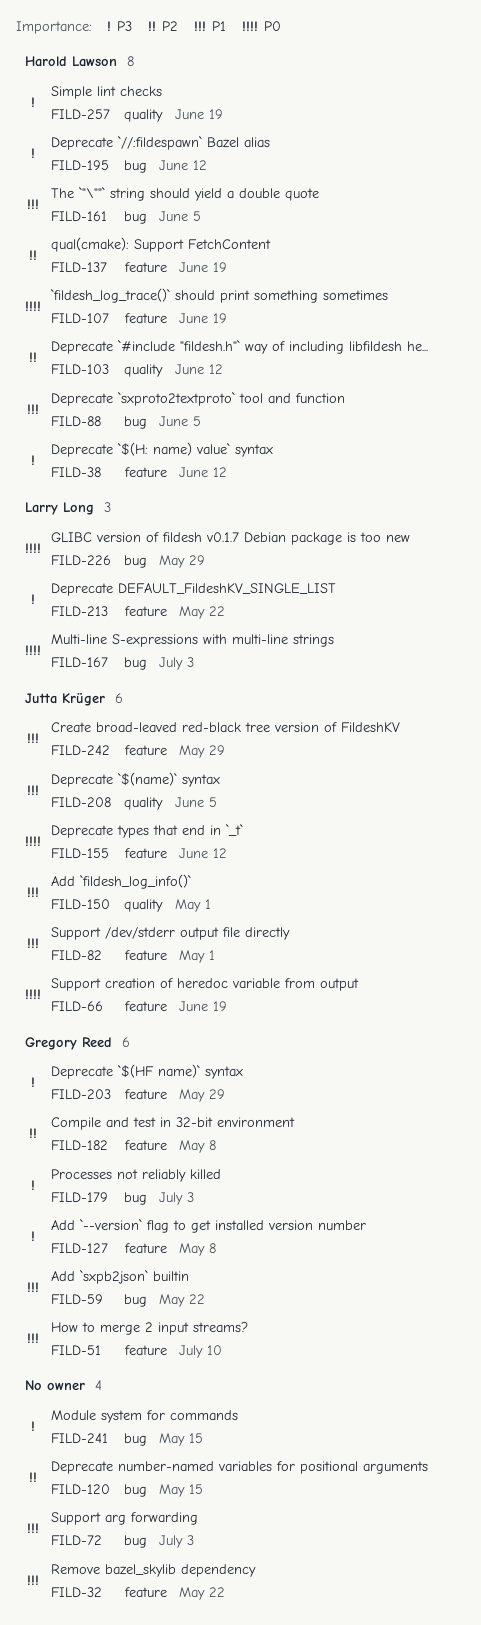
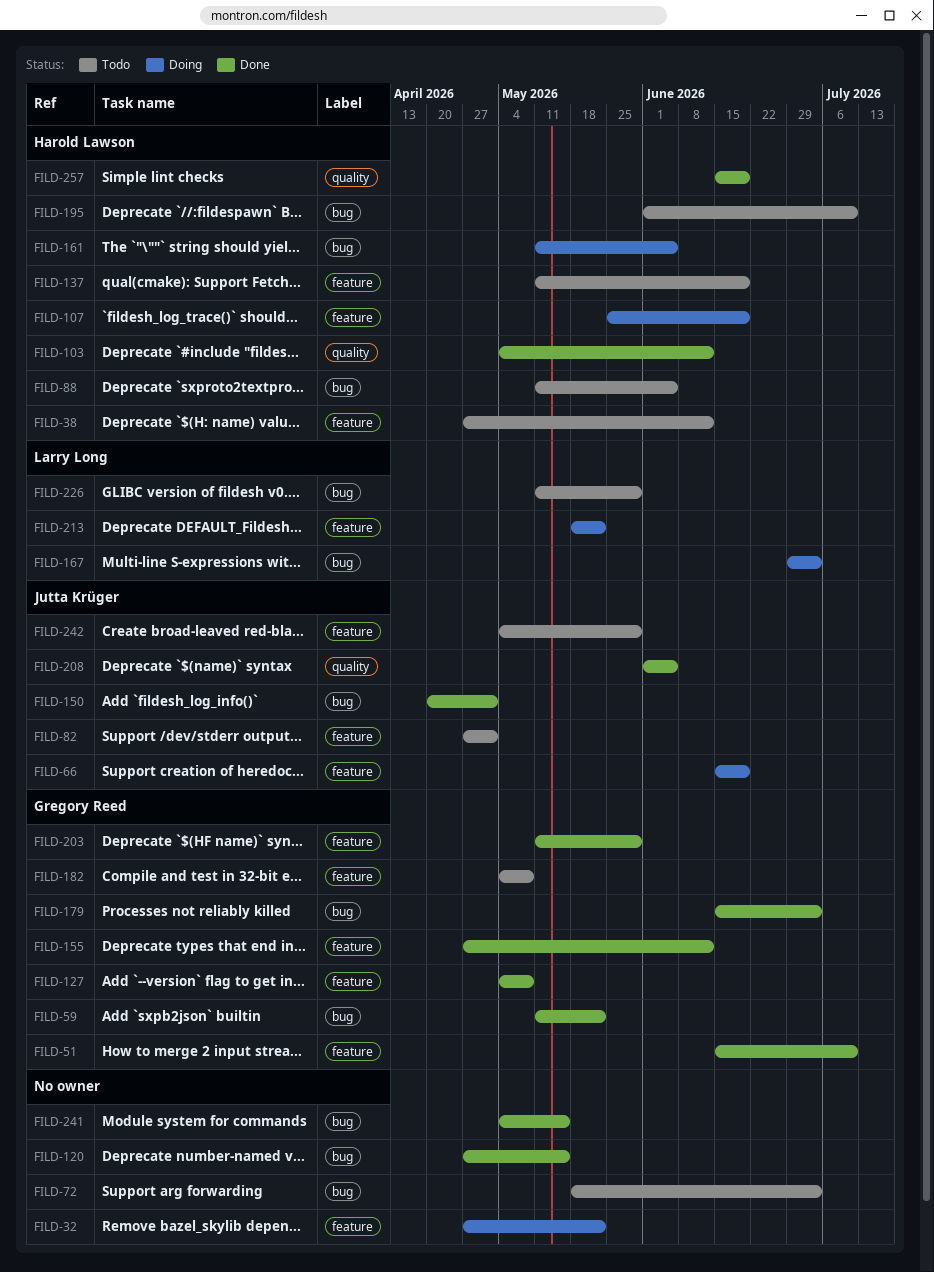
FILD-150, label: quality -> bug
FILD-155, owner: Jutta Krüger -> Gregory Reed
FILD-195, due: Jun 12 -> Jul 10

